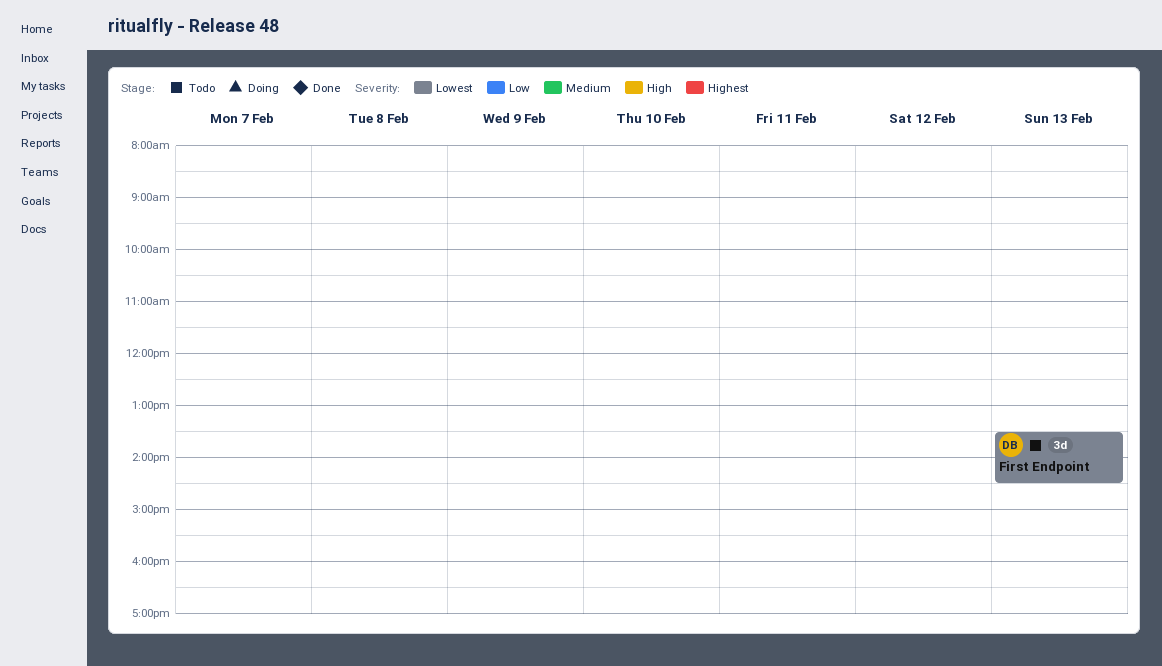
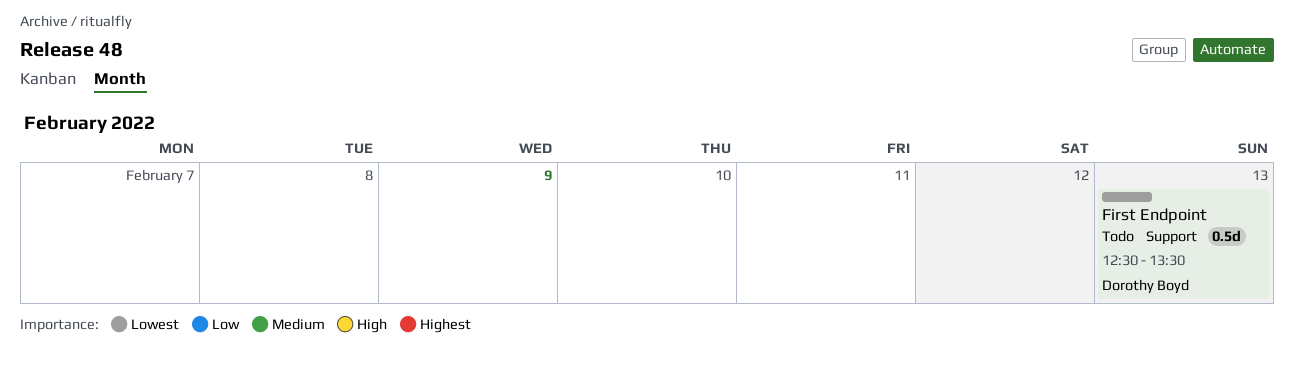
First Endpoint, estimate: 3d -> 0.5d
First Endpoint, begins: 13:30 -> 12:30
First Endpoint, ends: 14:30 -> 13:30

